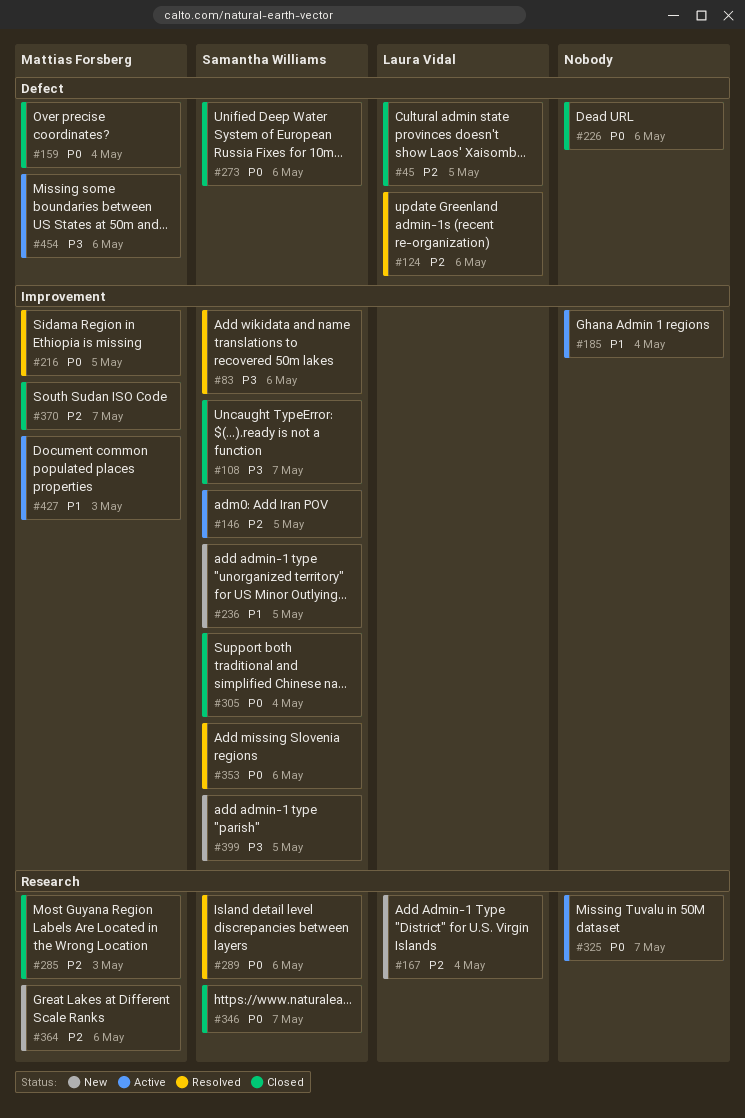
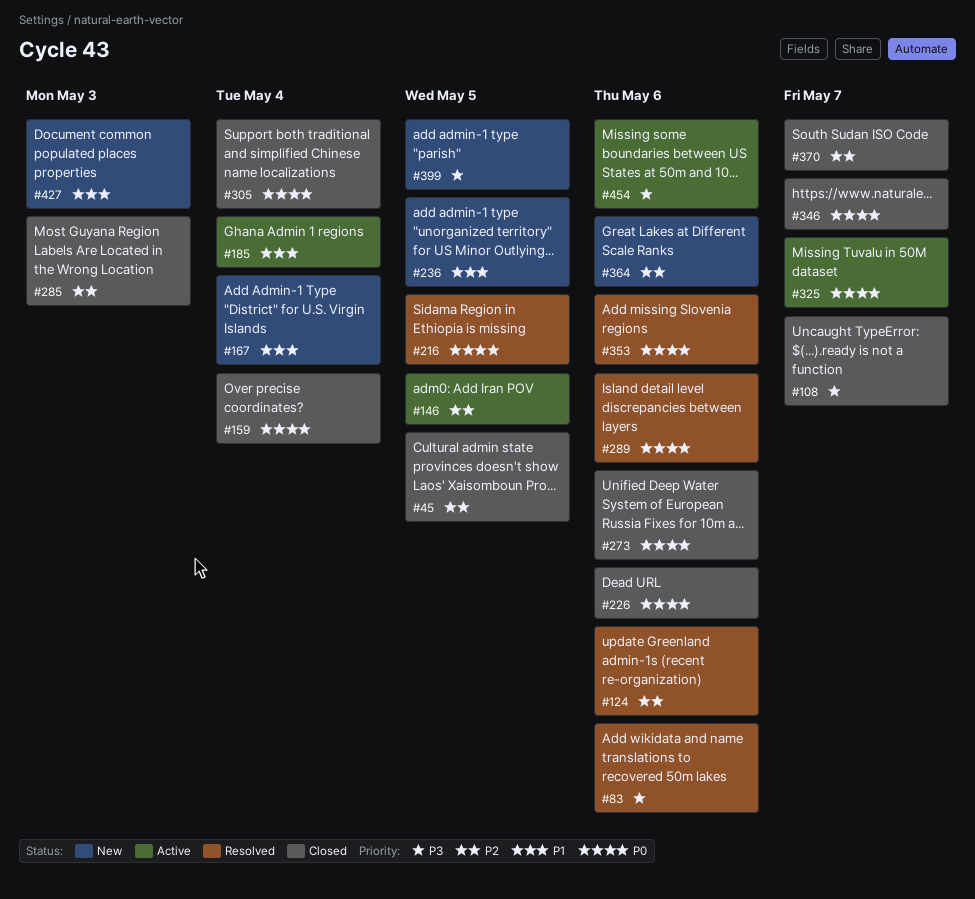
#167, priority: P2 -> P1
#427, status: Active -> New

